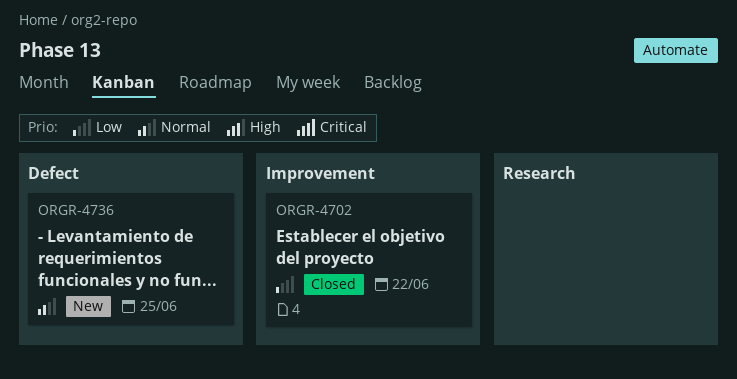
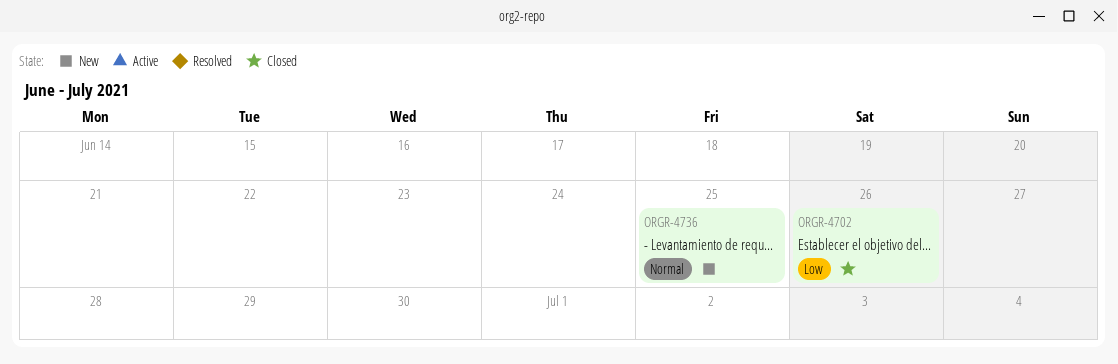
ORGR-4702, due: Jun 22 -> Jun 26

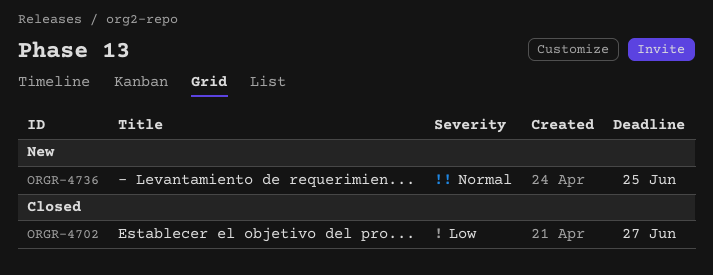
ORGR-4702, due: Jun 26 -> Jun 27

